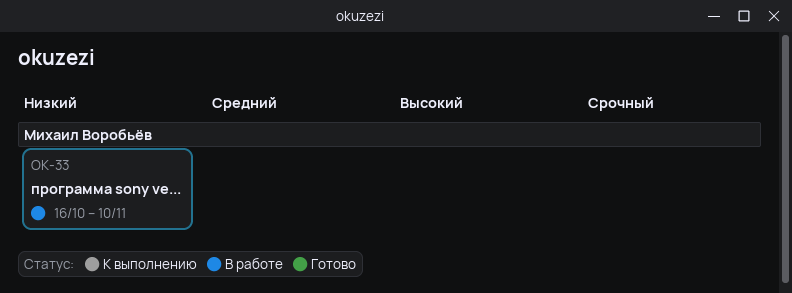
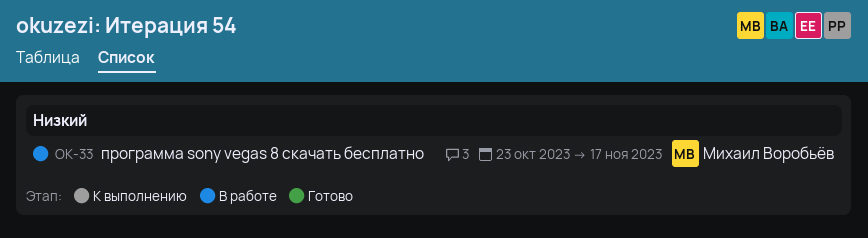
OK-33, start: Oct 16 -> Oct 23
OK-33, due: Nov 10 -> Nov 17

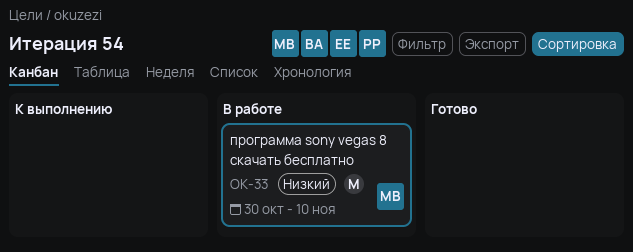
OK-33, start: Oct 23 -> Oct 30
OK-33, due: Nov 17 -> Nov 10

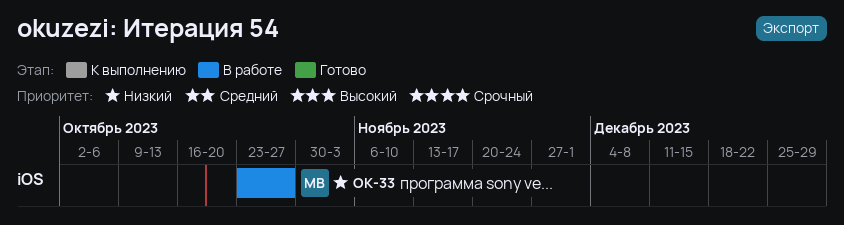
OK-33, start: Oct 30 -> Oct 23
OK-33, due: Nov 10 -> Oct 27

